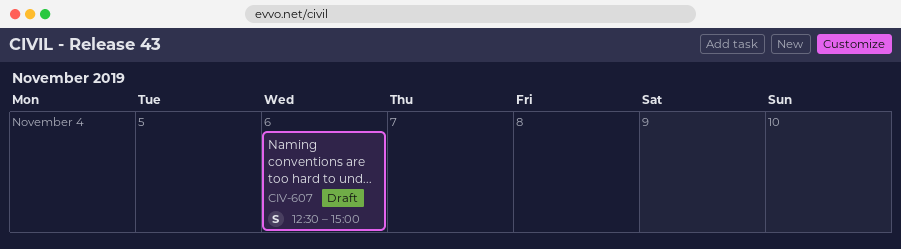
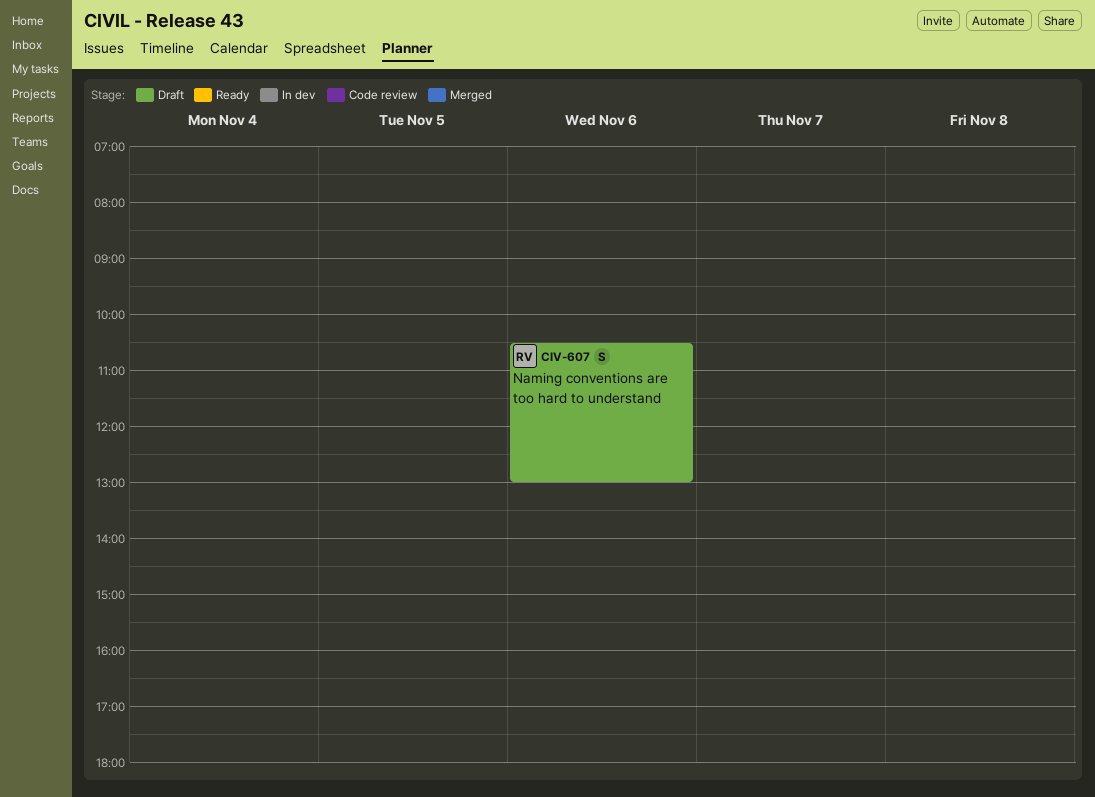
CIV-607, begins: 12:30 -> 10:30
CIV-607, ends: 15:00 -> 13:00

